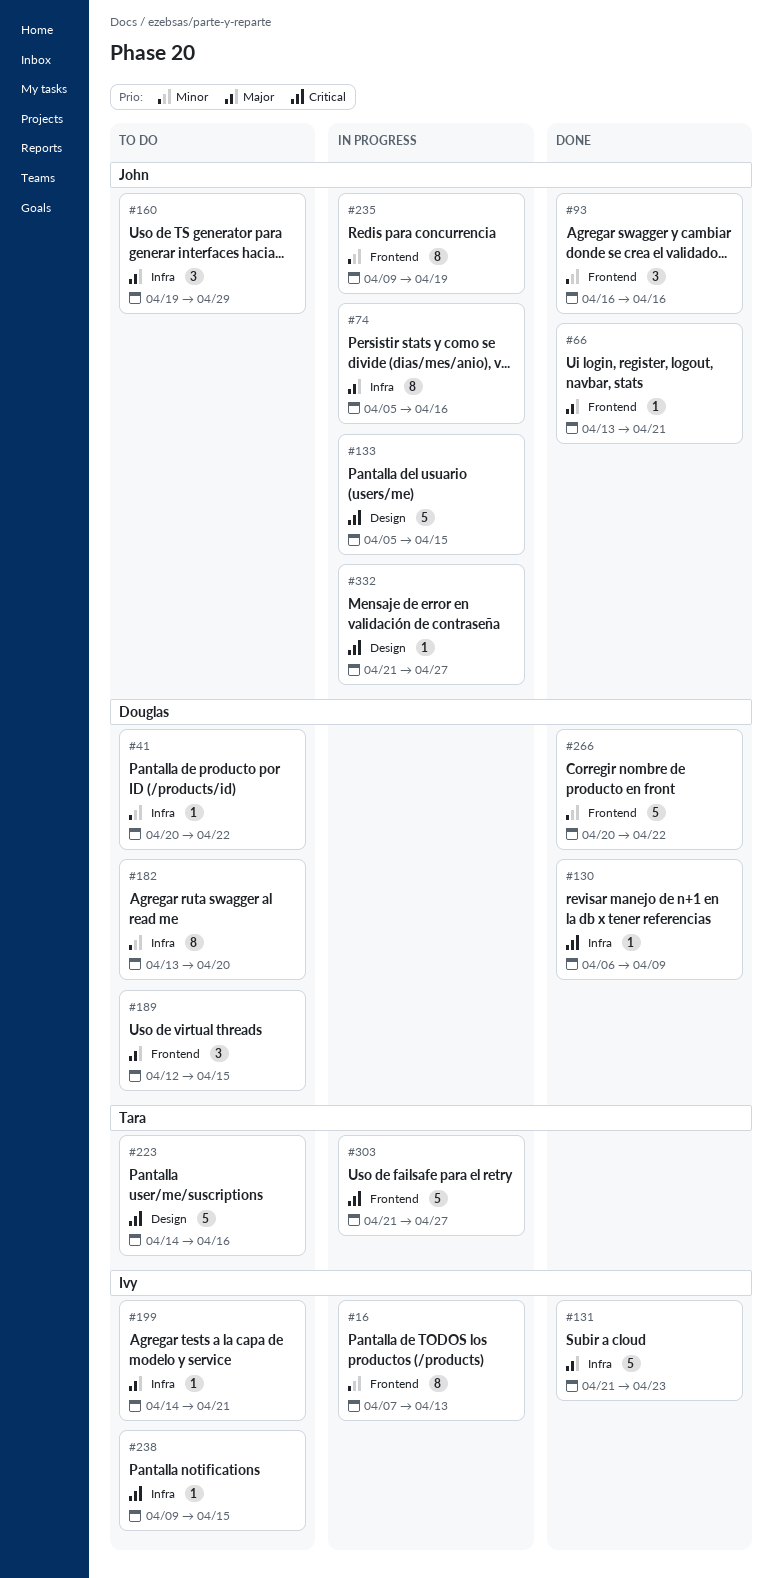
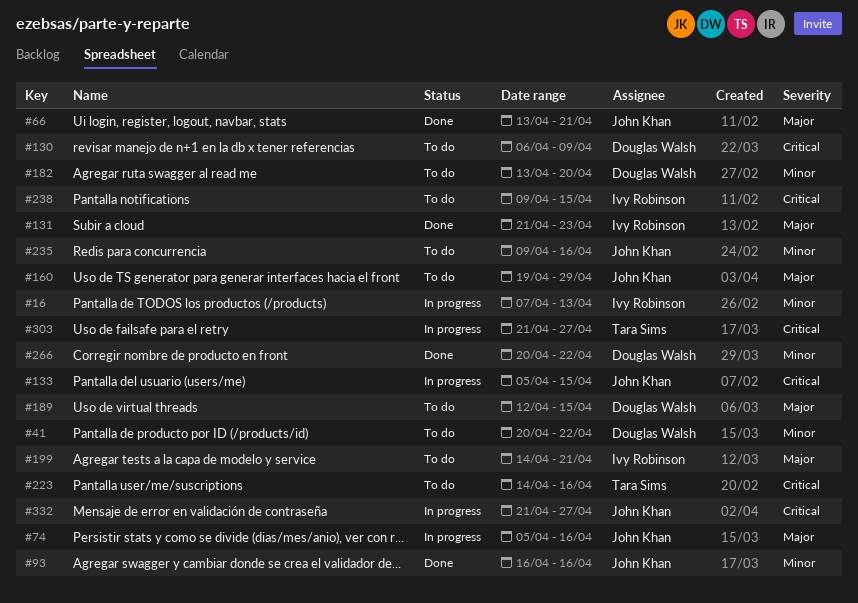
#130, status: Done -> To do
#235, status: In progress -> To do
#235, due: Apr 19 -> Apr 16

